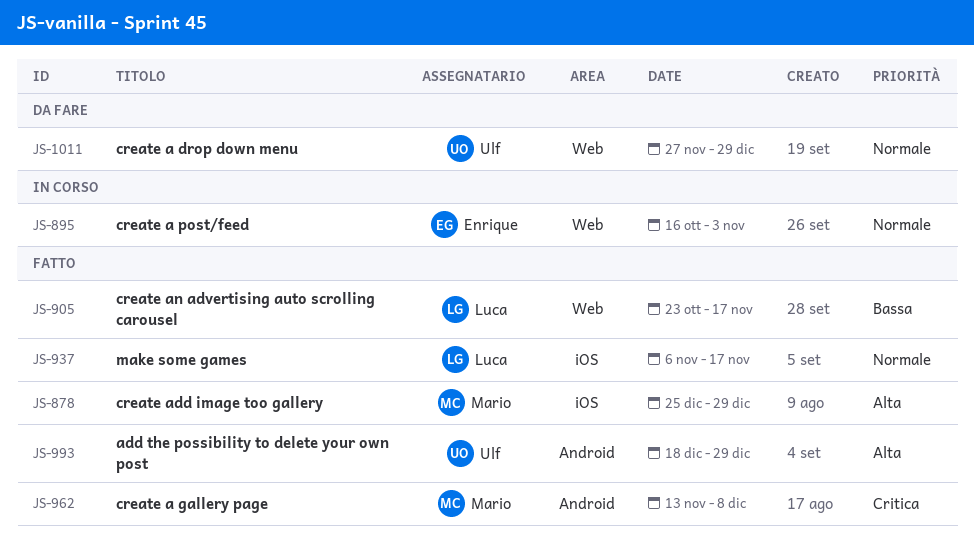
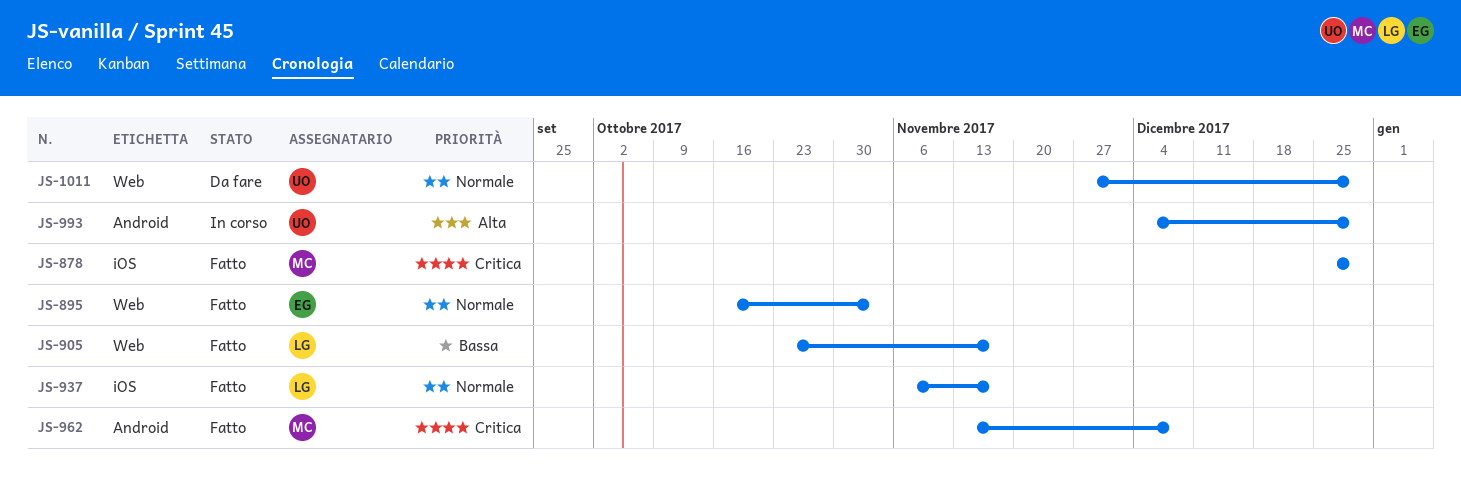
JS-878, priority: Alta -> Critica
JS-895, status: In corso -> Fatto
JS-993, status: Fatto -> In corso
JS-993, start: Dec 18 -> Dec 4

